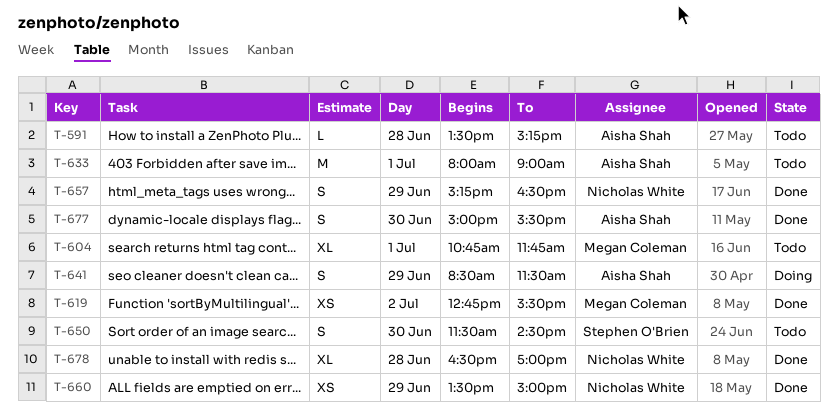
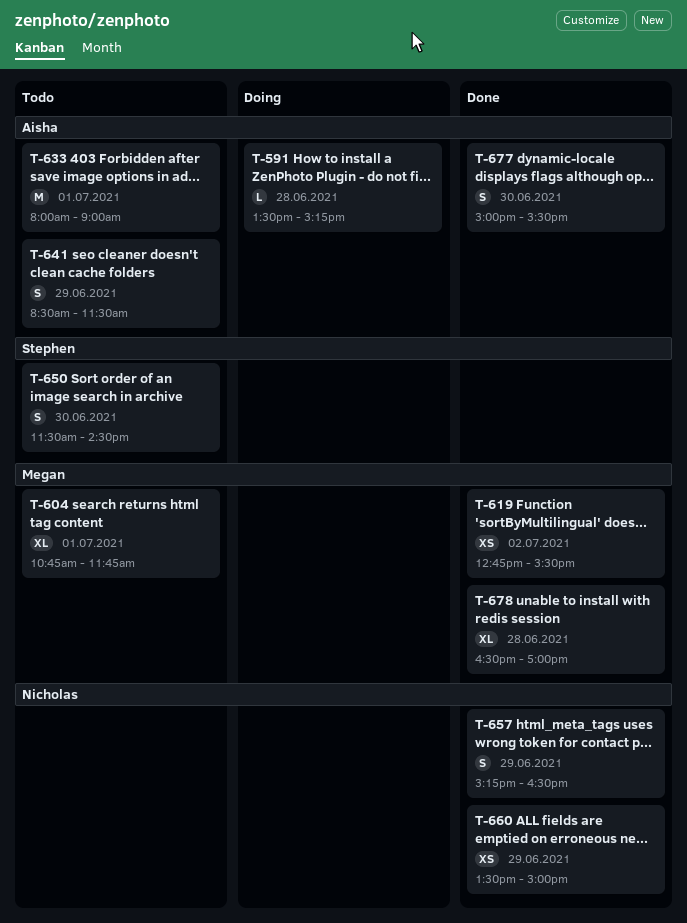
T-591, status: Todo -> Doing
T-641, status: Doing -> Todo
T-678, owner: Nicholas White -> Megan Coleman

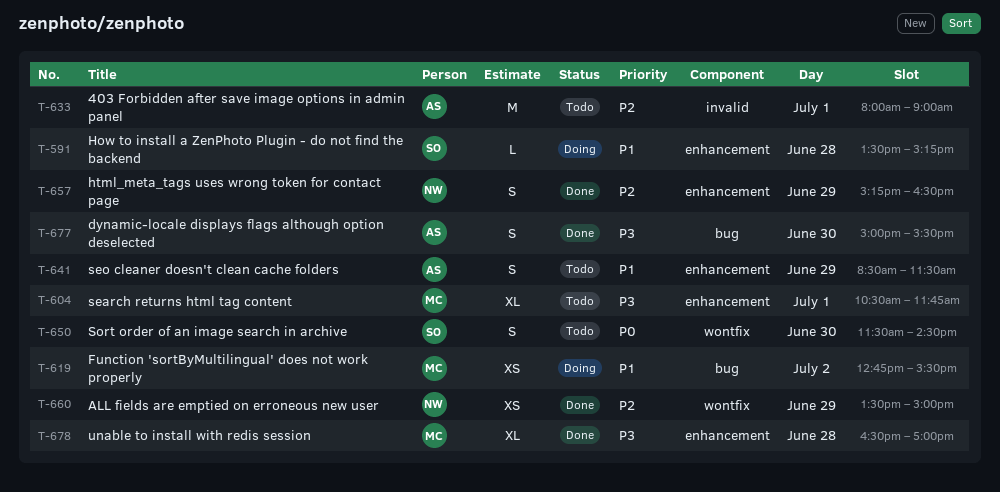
T-591, owner: Aisha -> Stephen
T-604, begins: 10:45 -> 10:30
T-619, status: Done -> Doing

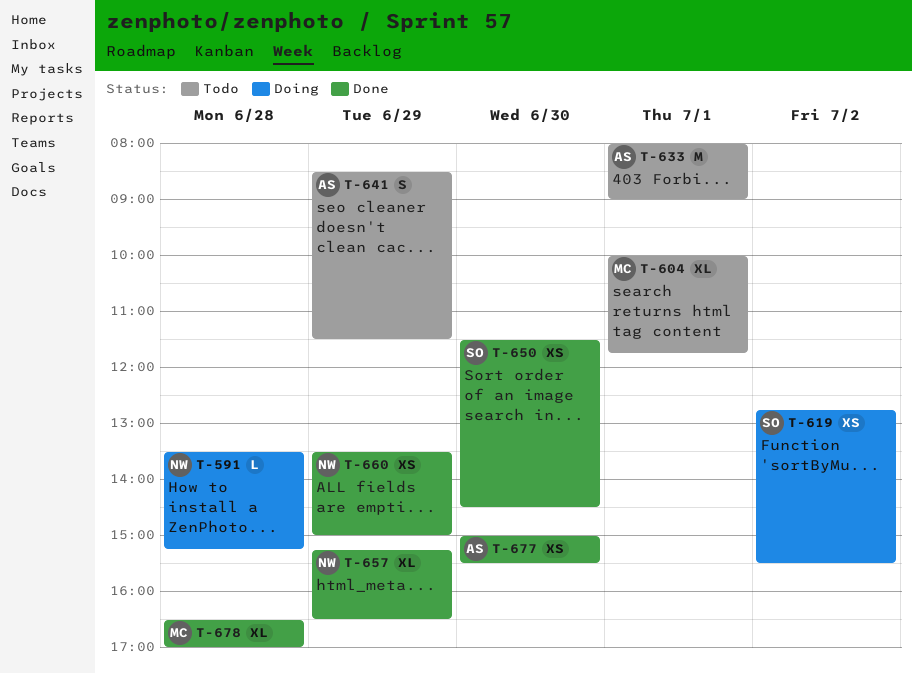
T-591, owner: SO -> NW
T-604, begins: 10:30 -> 10:00
T-619, owner: MC -> SO
T-650, status: Todo -> Done
T-650, estimate: S -> XS
T-657, estimate: S -> XL
T-677, estimate: S -> XS

